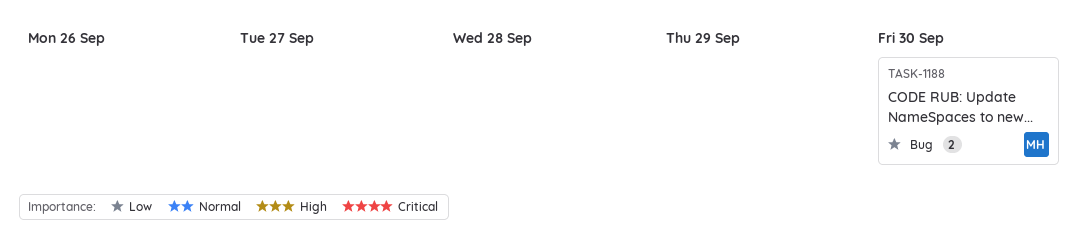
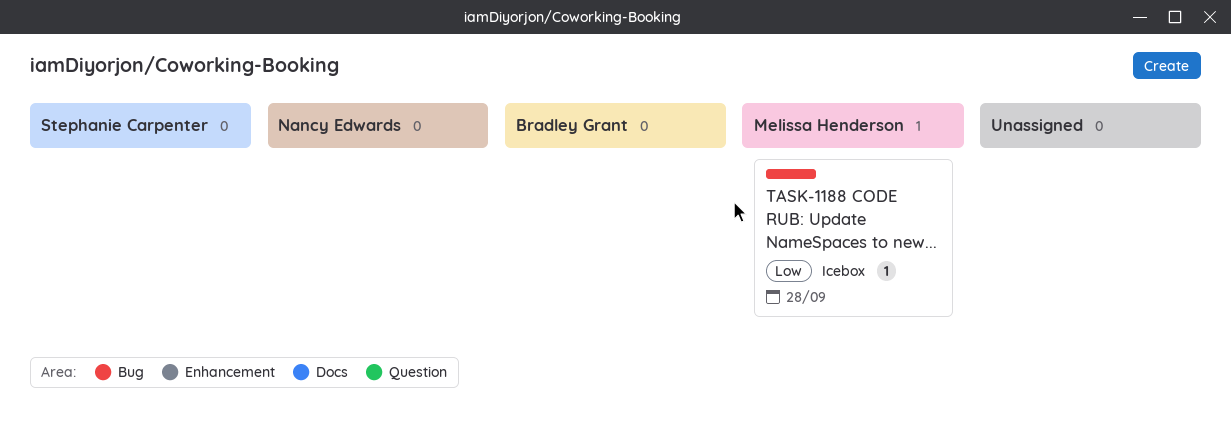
TASK-1188, estimate: 2 -> 1
TASK-1188, due: Sep 30 -> Sep 28

